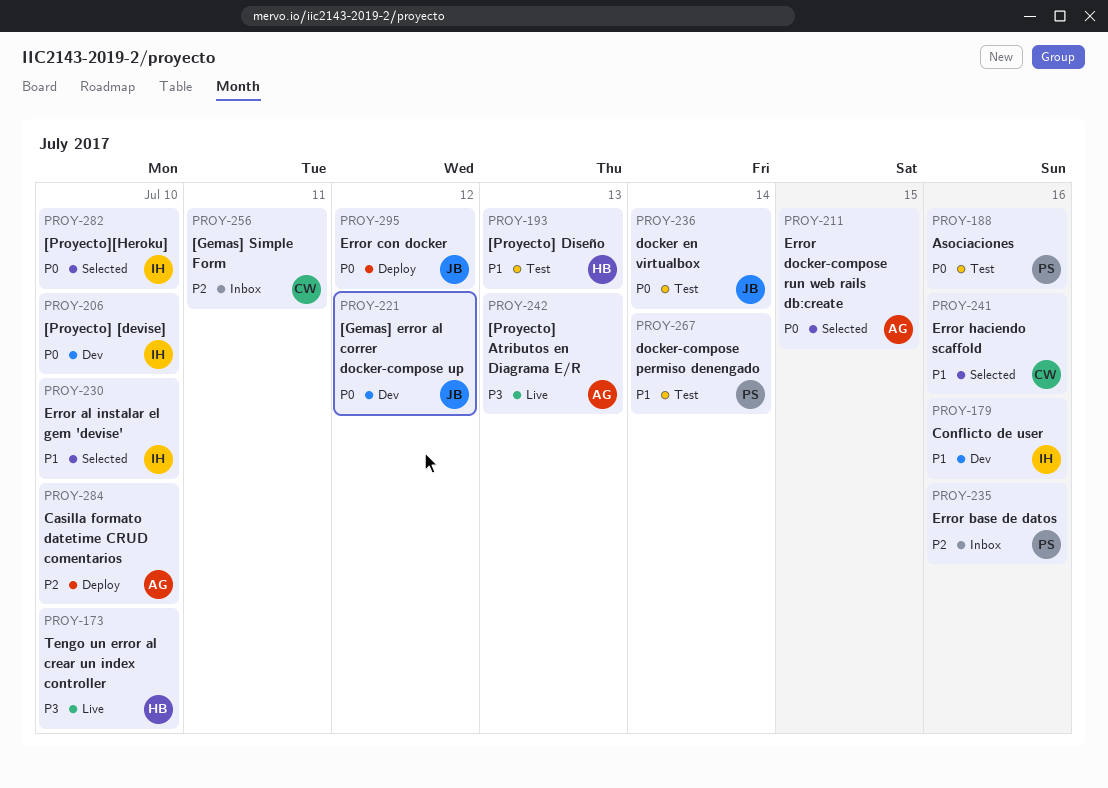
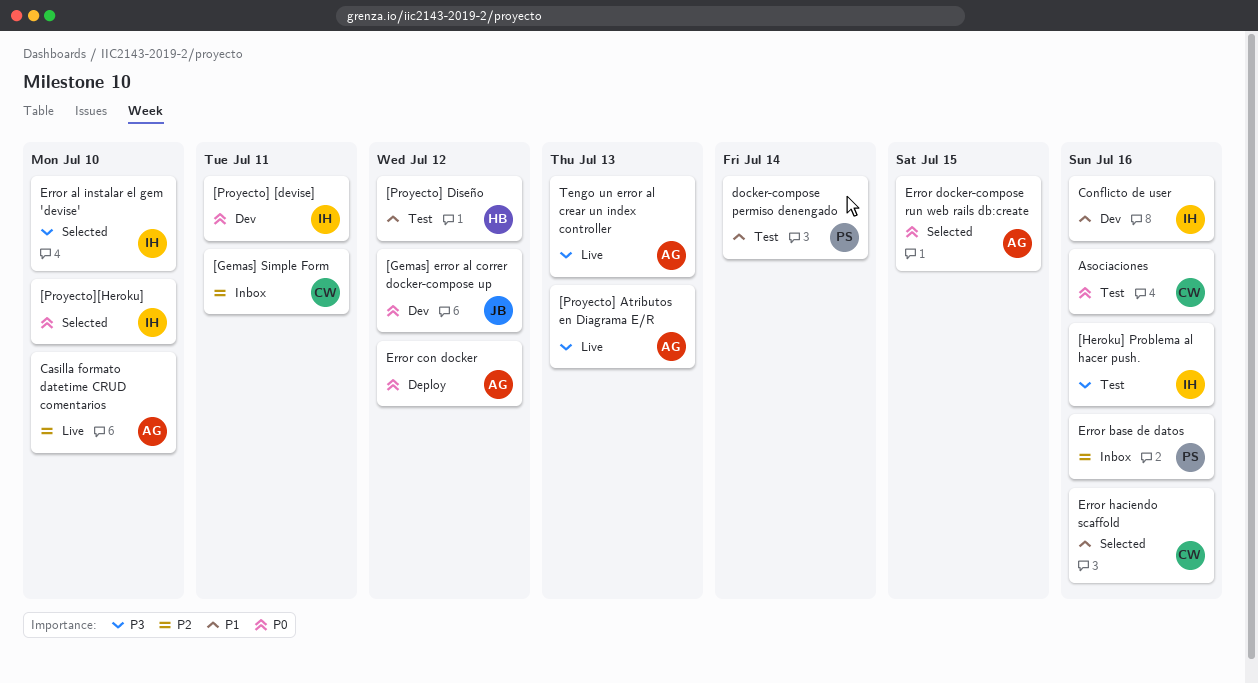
[Heroku] Problema al hacer push.: none -> present
[Proyecto] [devise], due: Jul 10 -> Jul 11
[Proyecto] Diseño, due: Jul 13 -> Jul 12
Asociaciones, owner: PS -> CW
Casilla formato datetime CRUD comentarios, status: Deploy -> Live
docker en virtualbox: present -> none
Error al instalar el gem 'devise', priority: P1 -> P3
Error con docker, owner: JB -> AG
Tengo un error al crear un index controller, owner: HB -> AG
Tengo un error al crear un index controller, due: Jul 10 -> Jul 13

